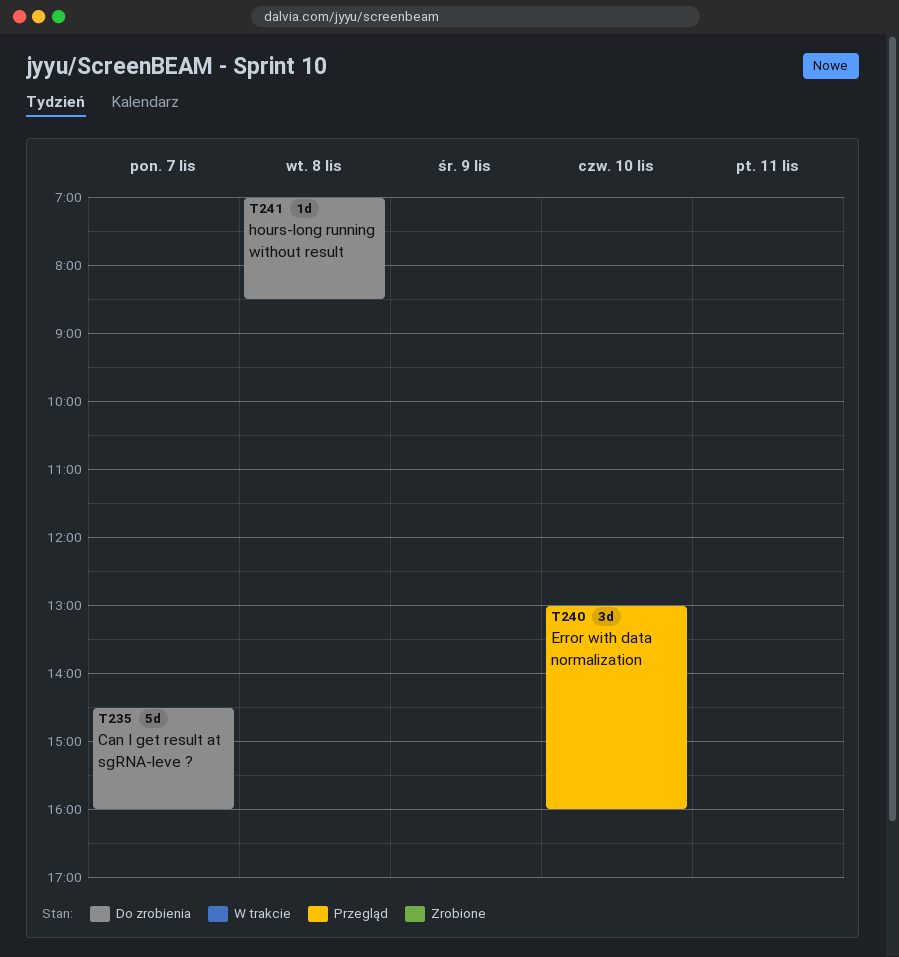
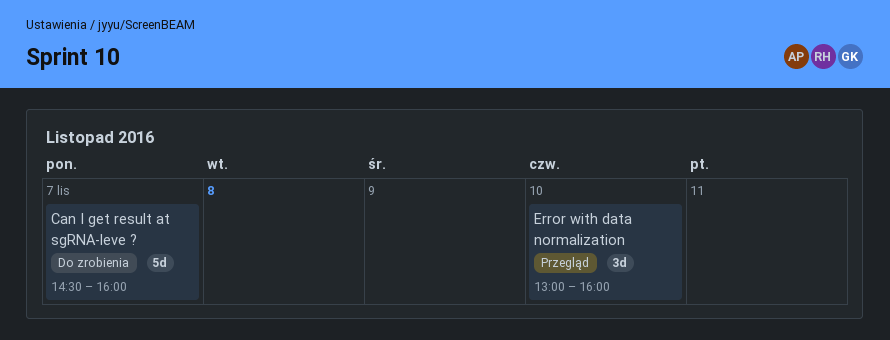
hours-long running without result: present -> none

